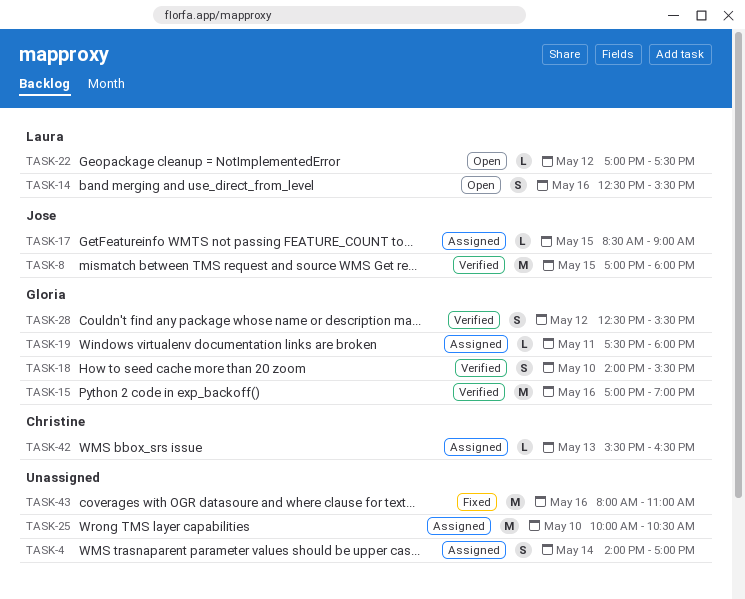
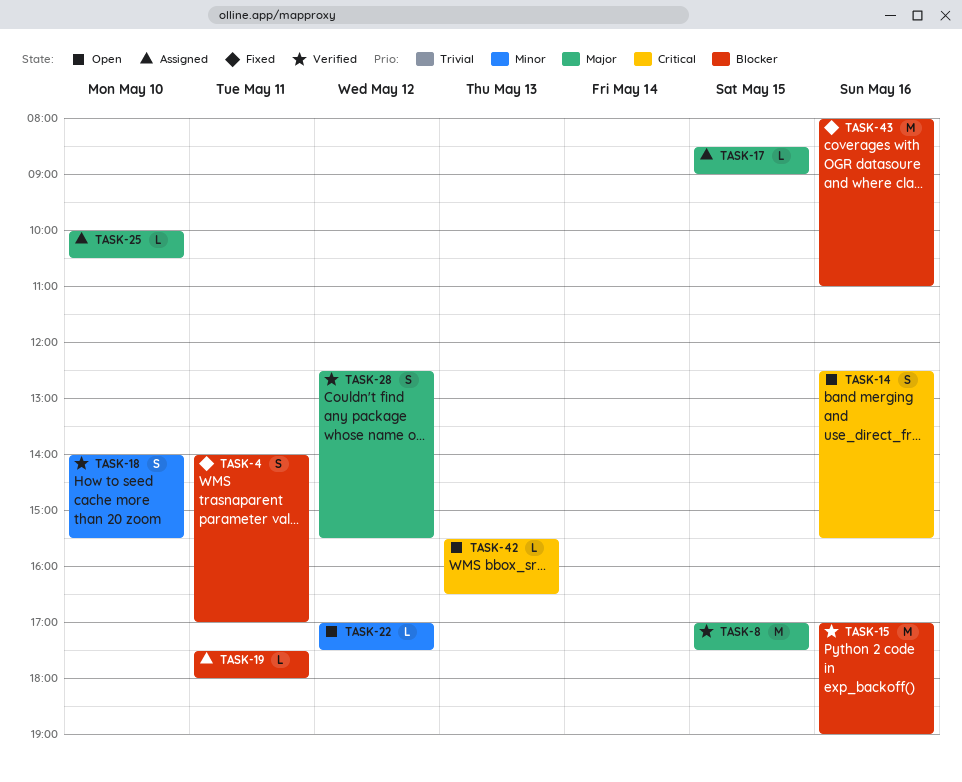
TASK-4, status: Assigned -> Fixed
TASK-4, day: May 14 -> May 11
TASK-8, ends: 18:00 -> 17:30
TASK-25, estimate: M -> L
TASK-42, status: Assigned -> Open

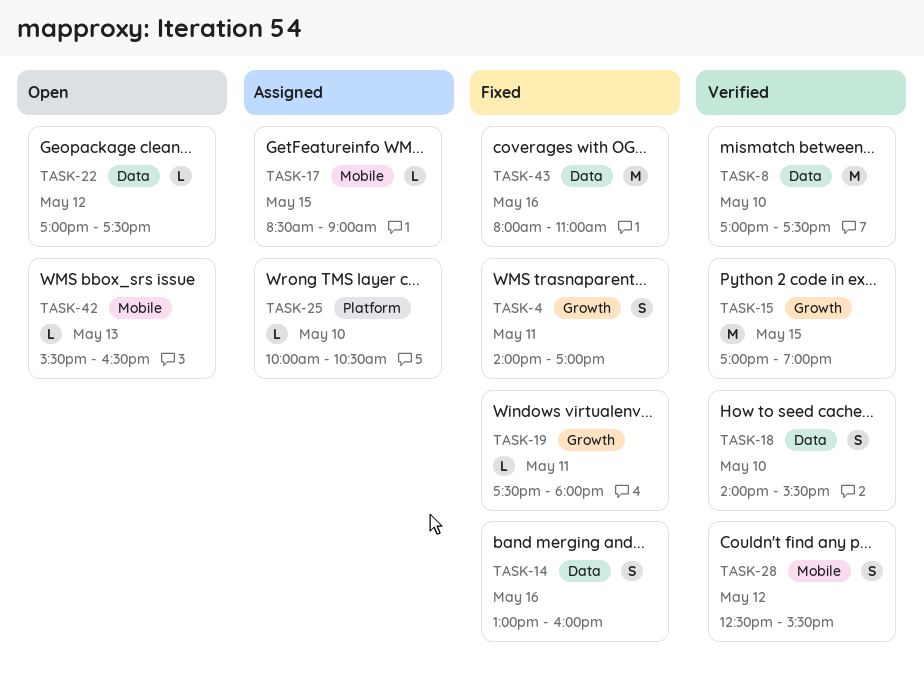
TASK-8, day: May 15 -> May 10
TASK-14, status: Open -> Fixed
TASK-14, begins: 12:30 -> 13:00
TASK-14, ends: 15:30 -> 16:00
TASK-15, day: May 16 -> May 15
TASK-19, status: Assigned -> Fixed

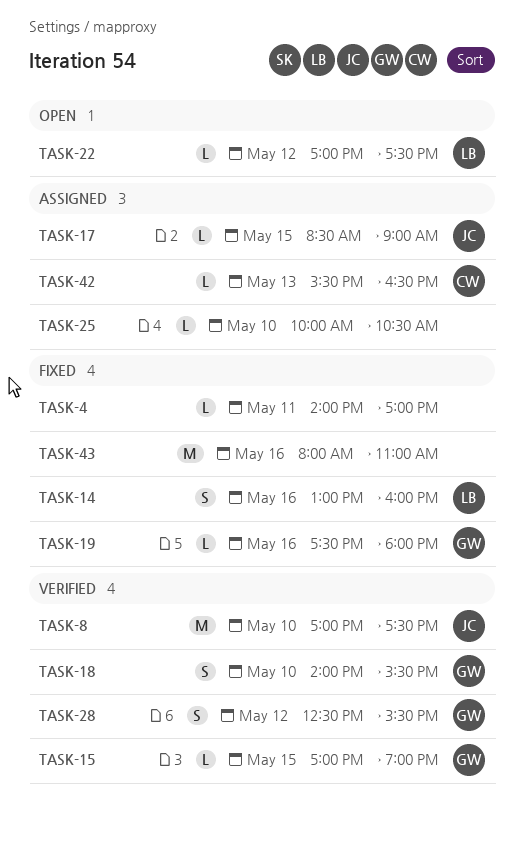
TASK-4, estimate: S -> L
TASK-15, estimate: M -> L
TASK-19, day: May 11 -> May 16
TASK-42, status: Open -> Assigned

